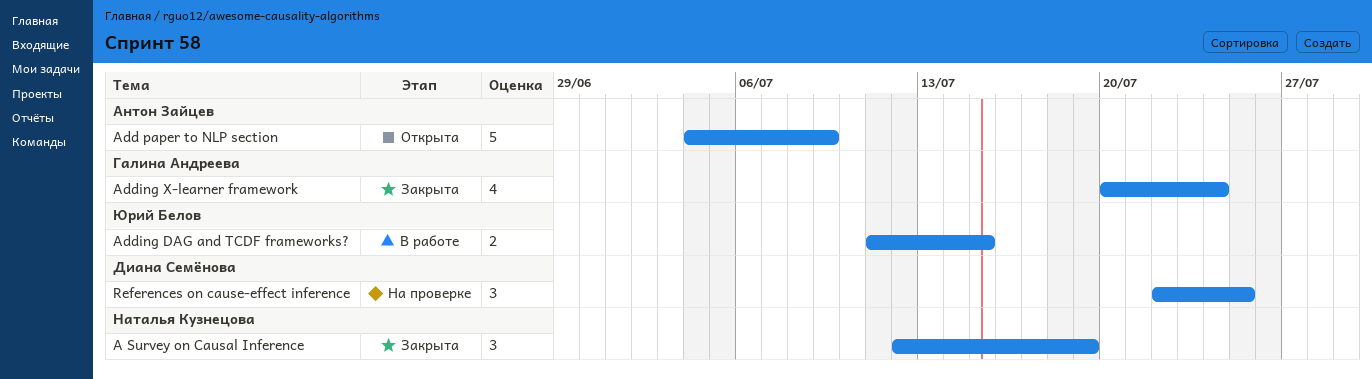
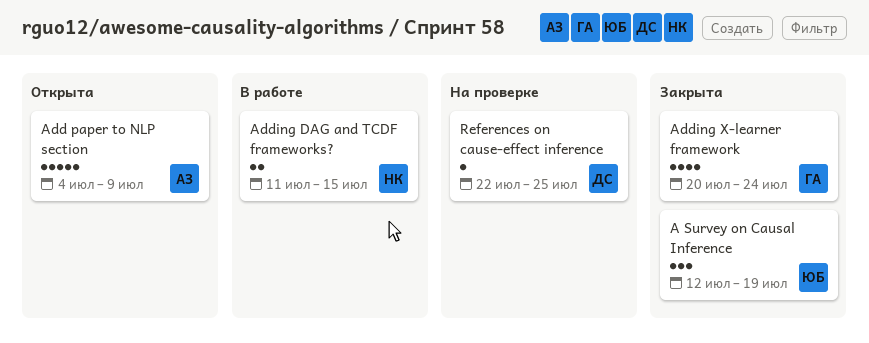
A Survey on Causal Inference, owner: Наталья Кузнецова -> Юрий Белов
Adding DAG and TCDF frameworks?, owner: Юрий Белов -> Наталья Кузнецова
References on cause-effect inference, estimate: 3 -> 1

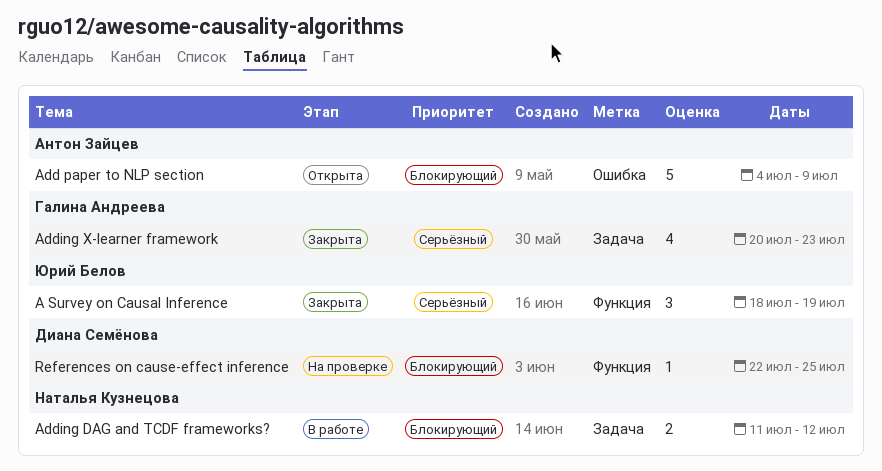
A Survey on Causal Inference, start: Jul 12 -> Jul 18
Adding DAG and TCDF frameworks?, due: Jul 15 -> Jul 12
Adding X-learner framework, due: Jul 24 -> Jul 23

